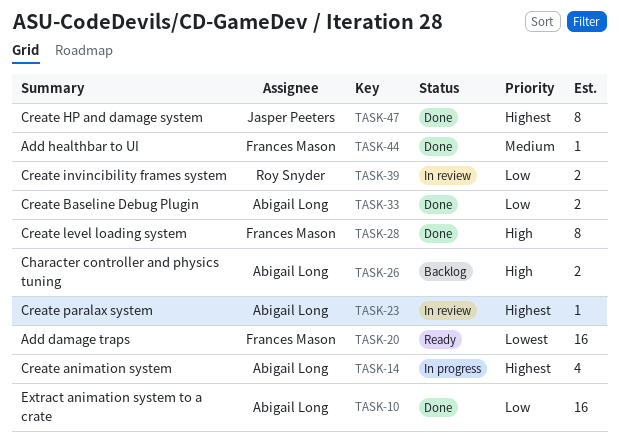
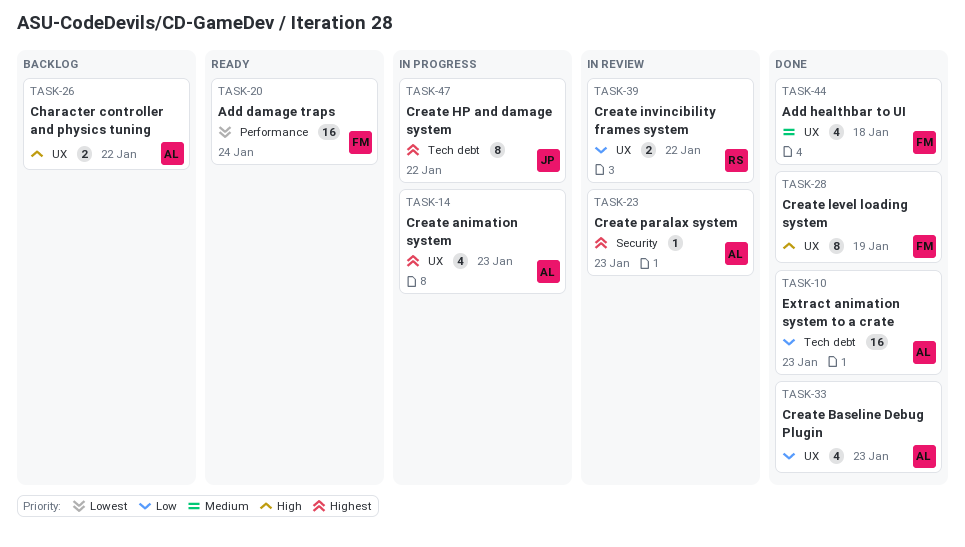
TASK-33, estimate: 2 -> 4
TASK-44, estimate: 1 -> 4
TASK-47, status: Done -> In progress

